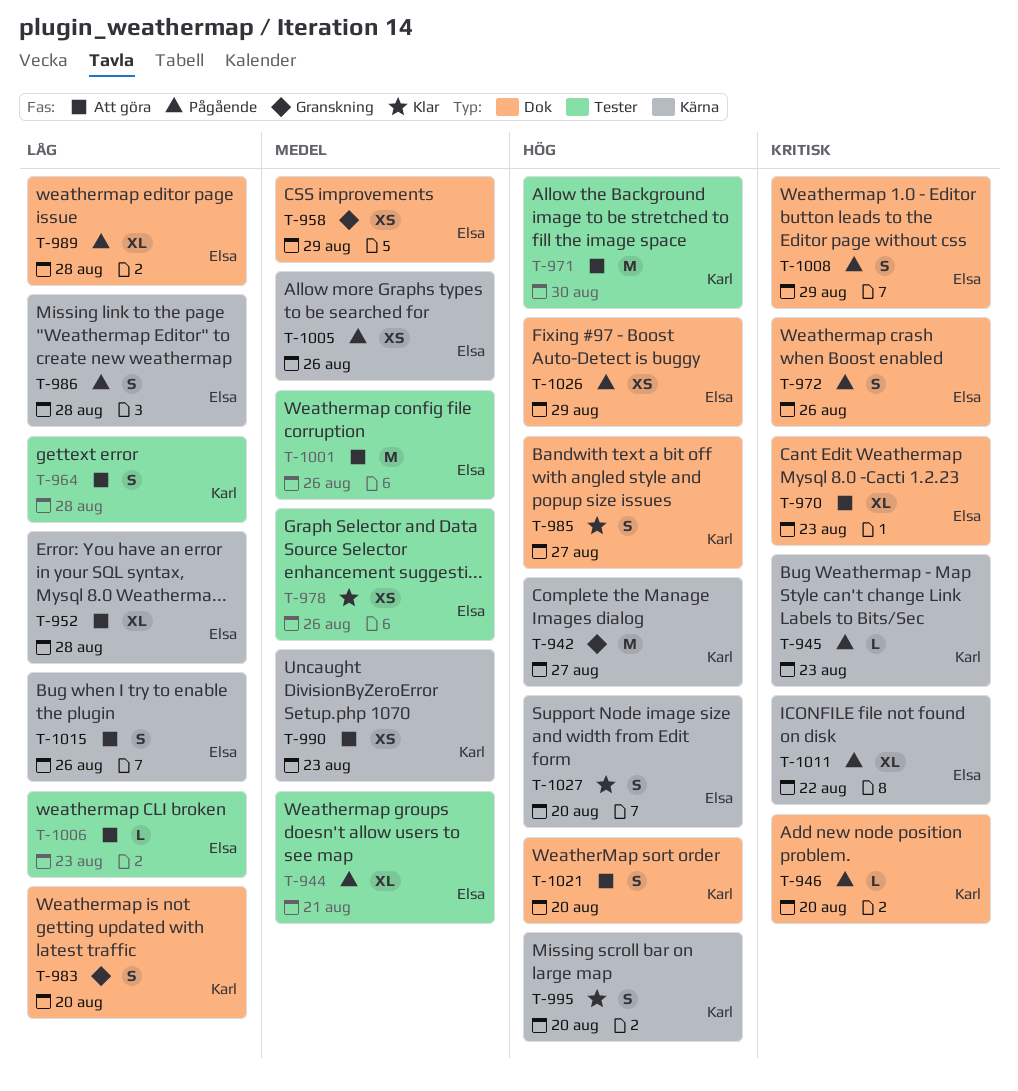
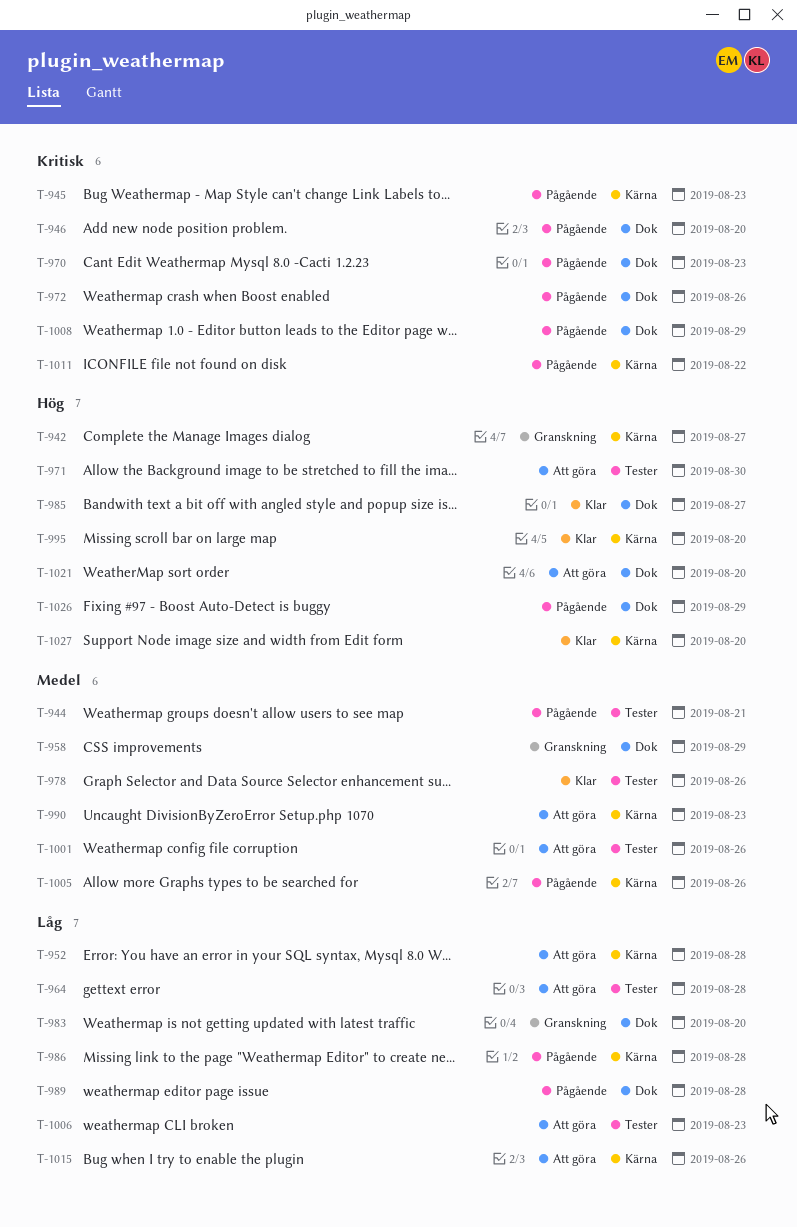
T-970, status: Att göra -> Pågående

